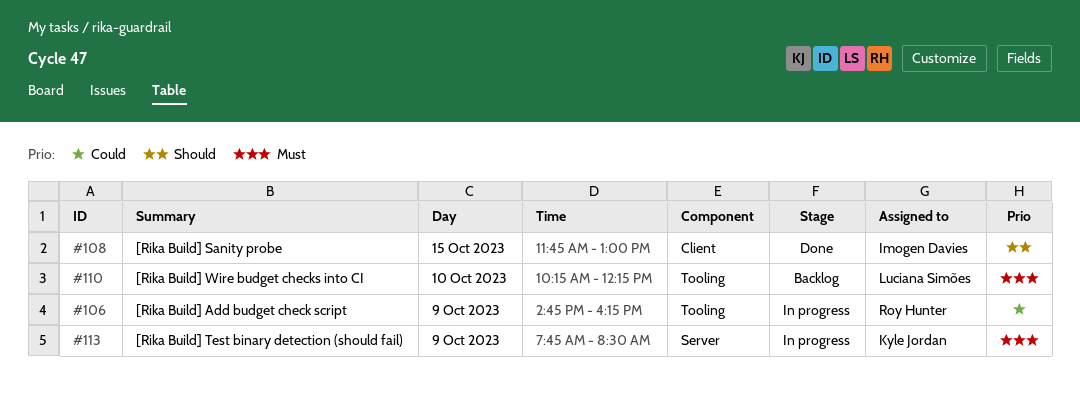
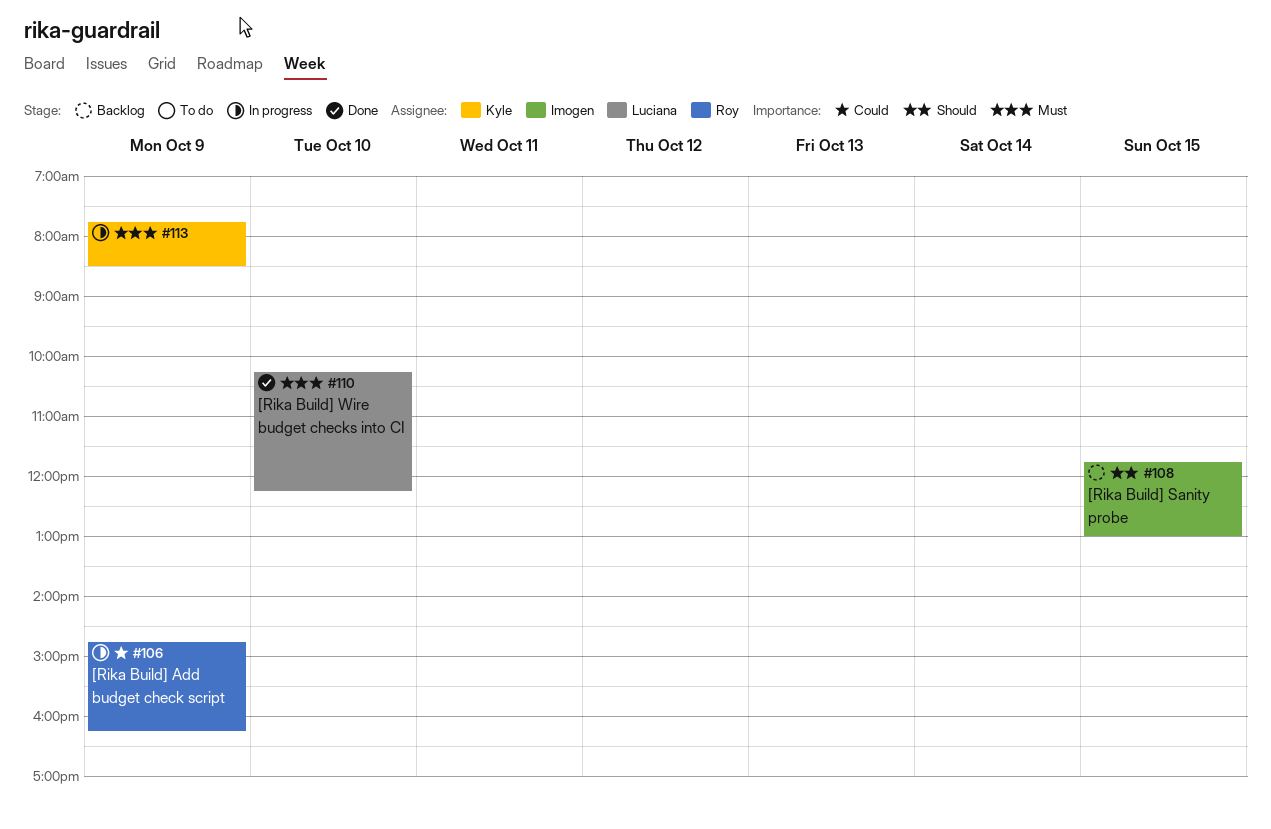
#108, status: Done -> Backlog
#110, status: Backlog -> Done

